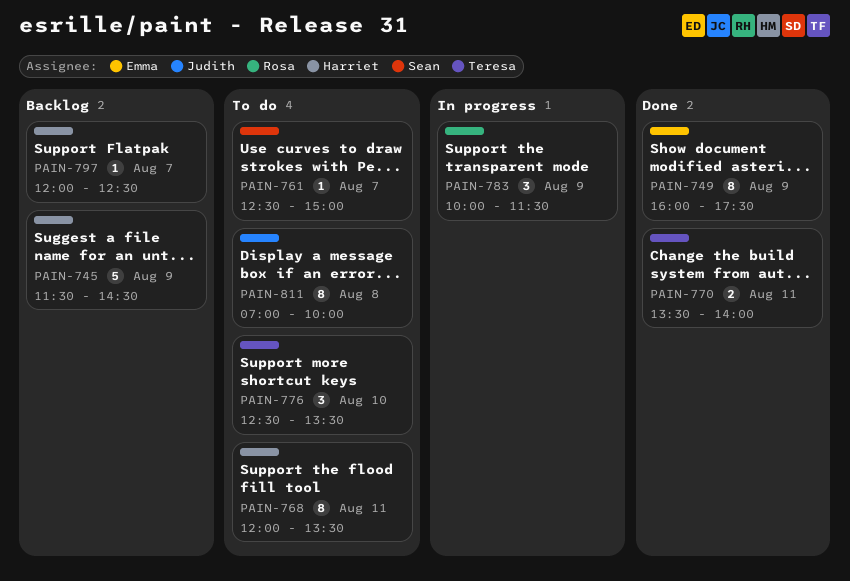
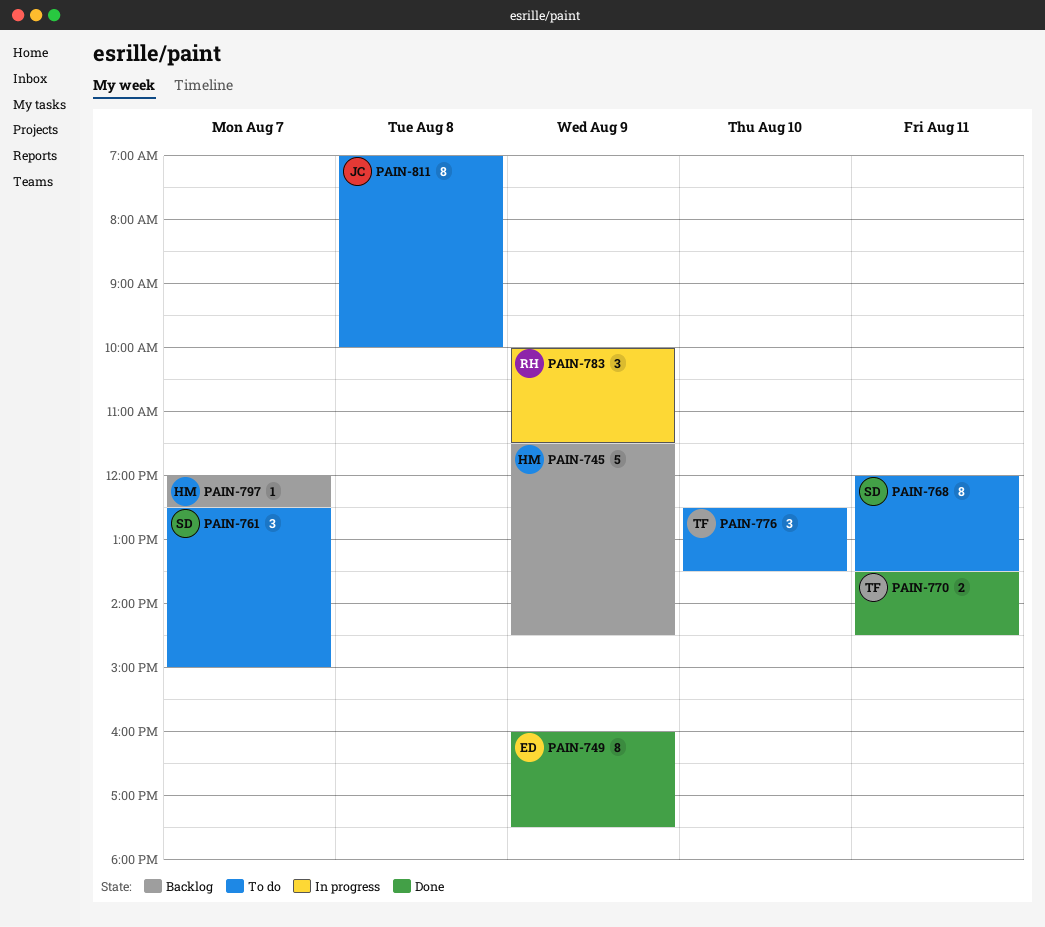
PAIN-761, estimate: 1 -> 3
PAIN-768, owner: Harriet -> Sean
PAIN-770, ends: 14:00 -> 14:30

